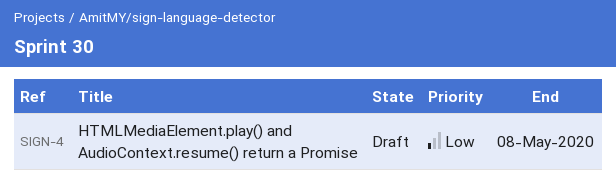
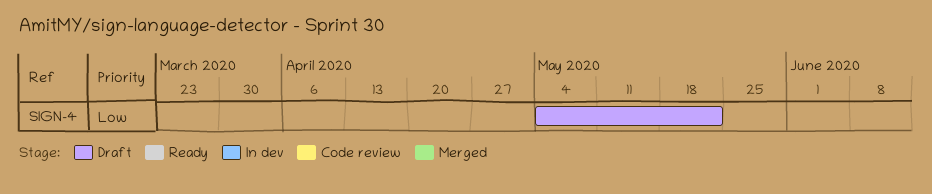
SIGN-4, due: May 8 -> May 22

